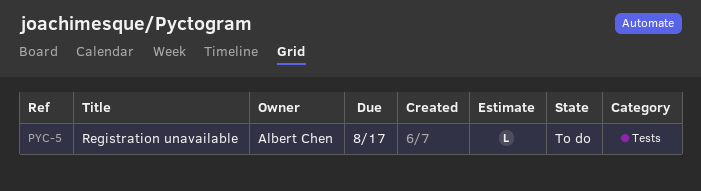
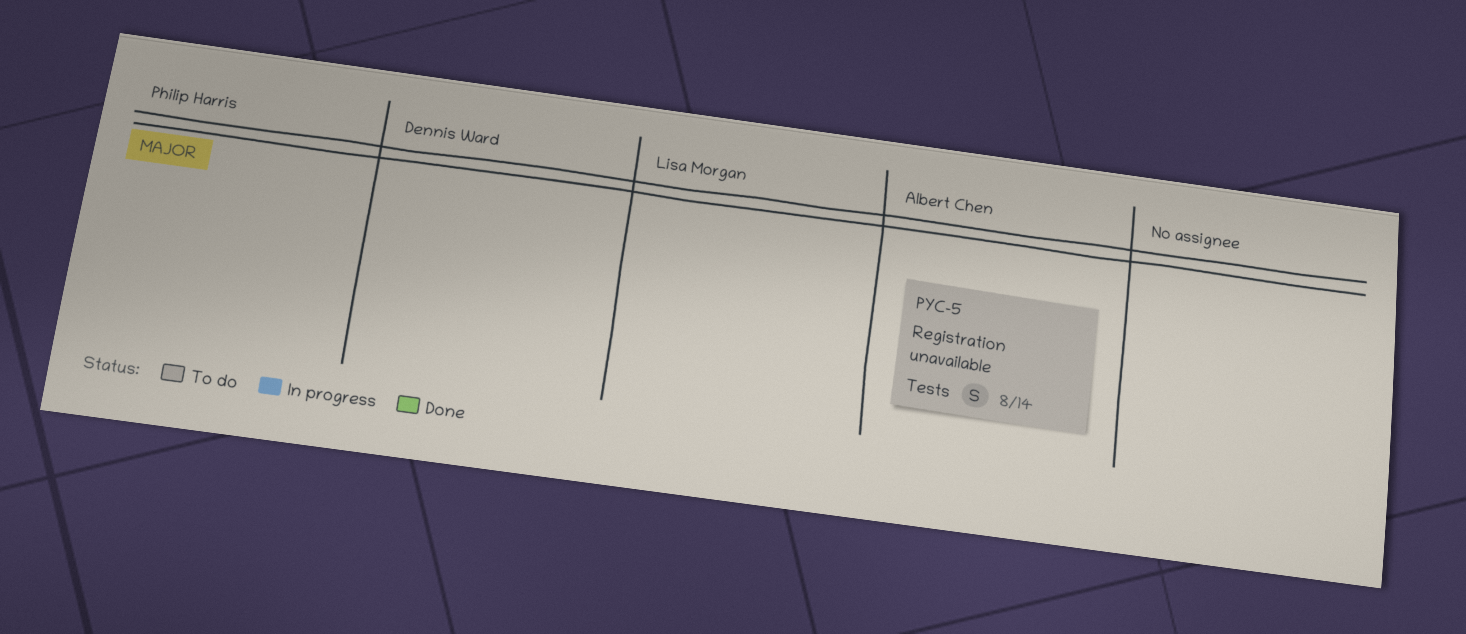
PYC-5, estimate: L -> S
PYC-5, due: Aug 17 -> Aug 14

